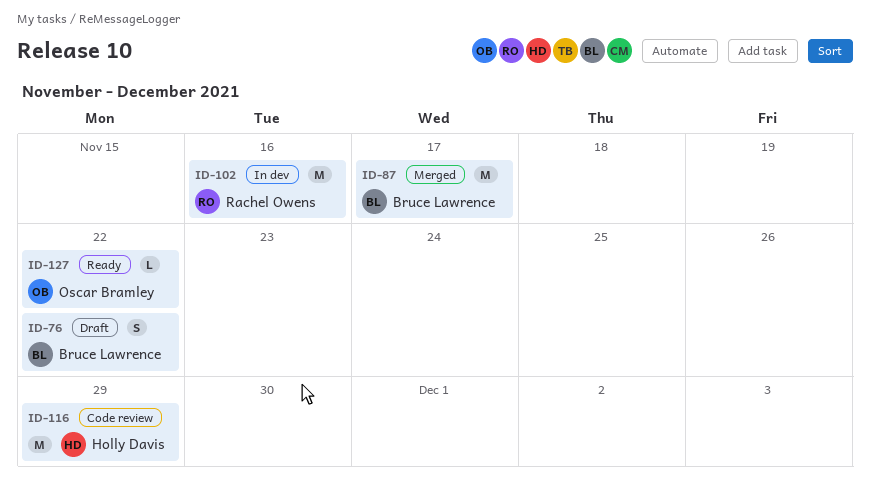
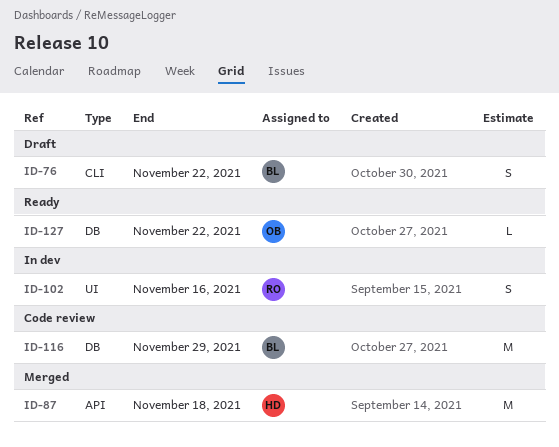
ID-87, owner: Bruce Lawrence -> Holly Davis
ID-87, due: Nov 17 -> Nov 18
ID-102, estimate: M -> S
ID-116, owner: Holly Davis -> Bruce Lawrence

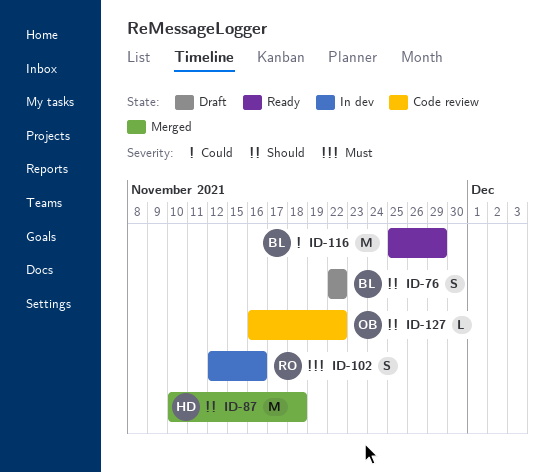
ID-116, status: Code review -> Ready
ID-127, status: Ready -> Code review

